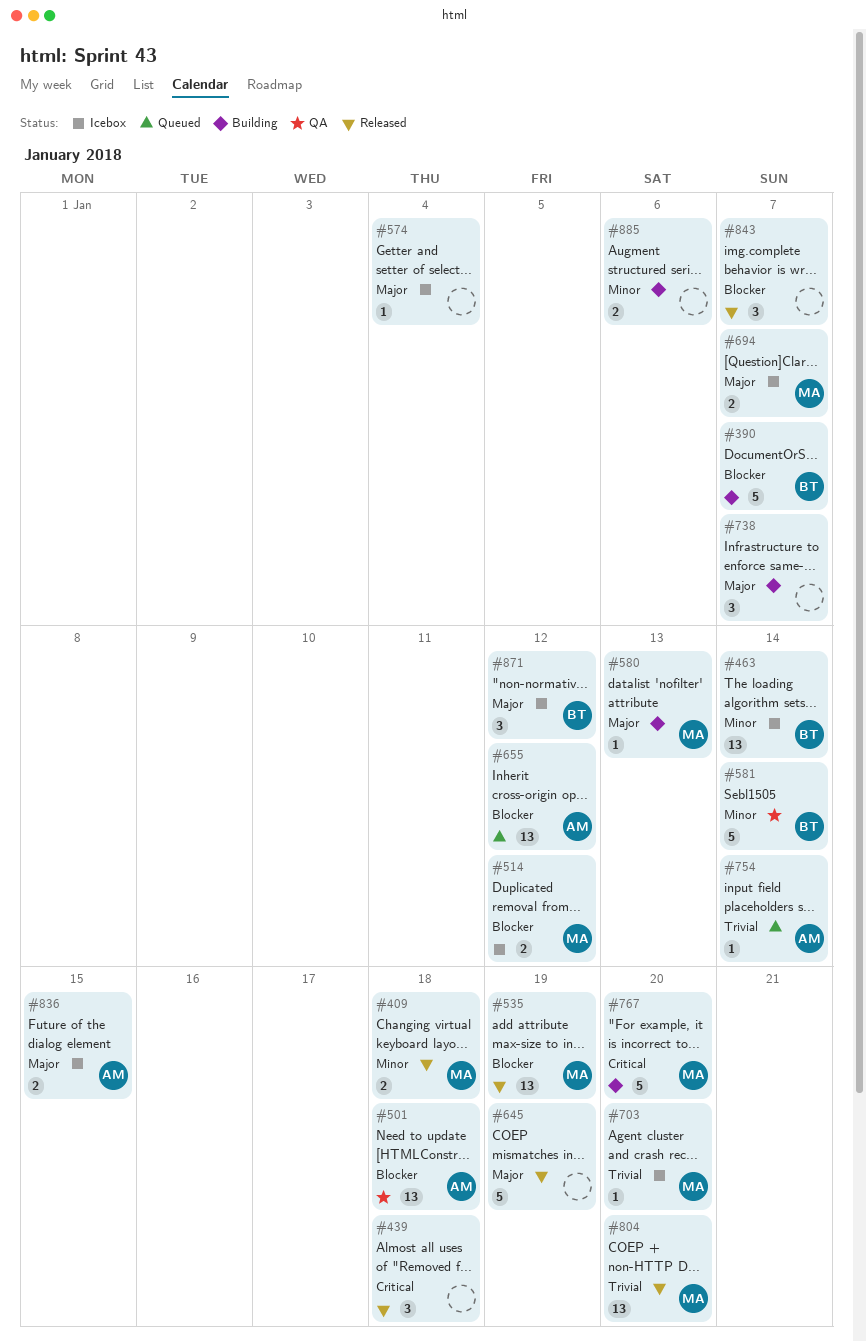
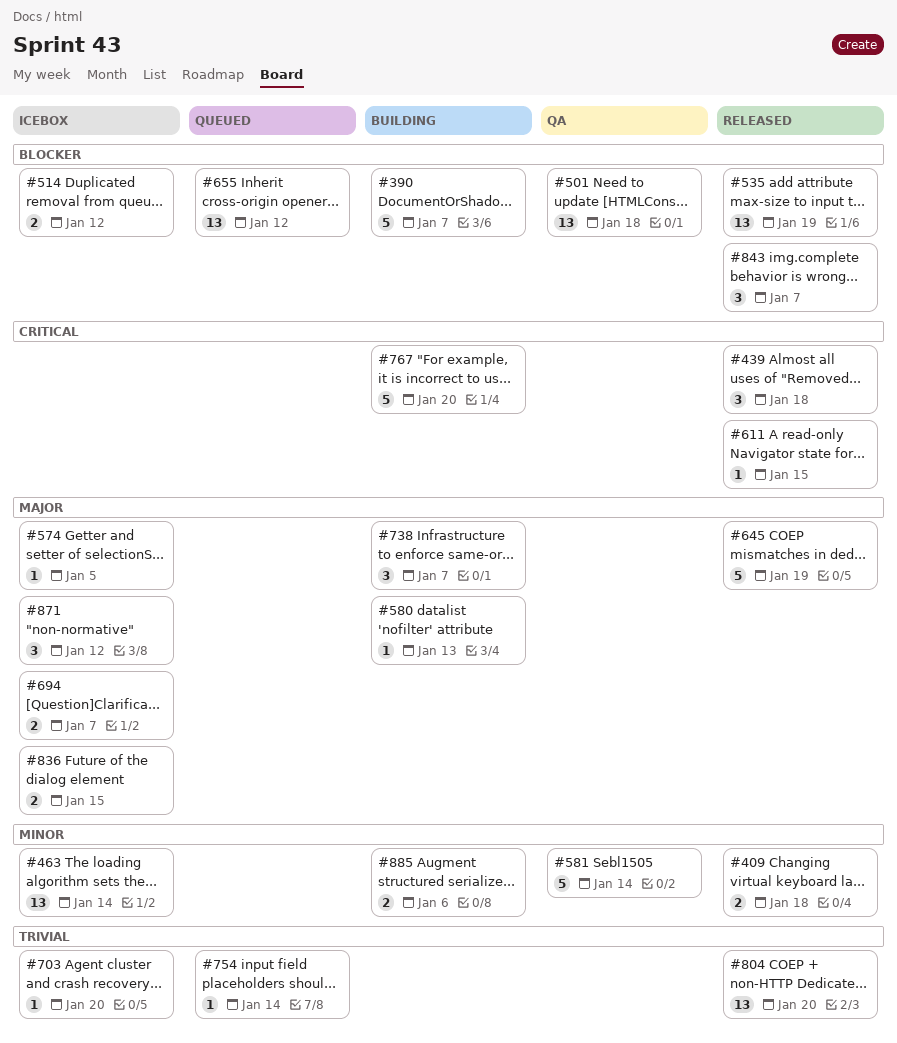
#574, due: Jan 4 -> Jan 5
#611: none -> present

